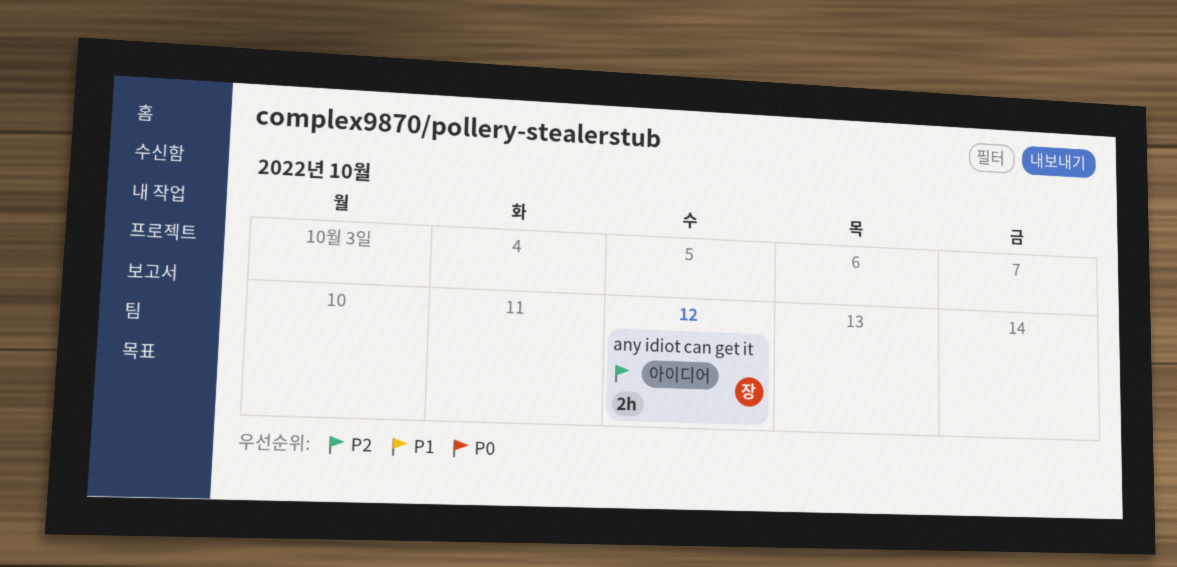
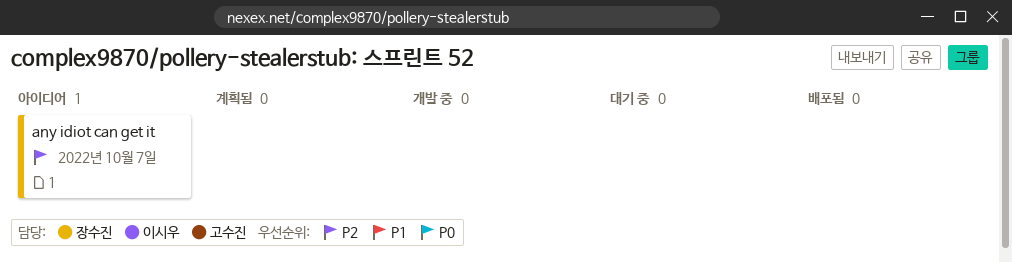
any idiot can get it, due: Oct 12 -> Oct 7

